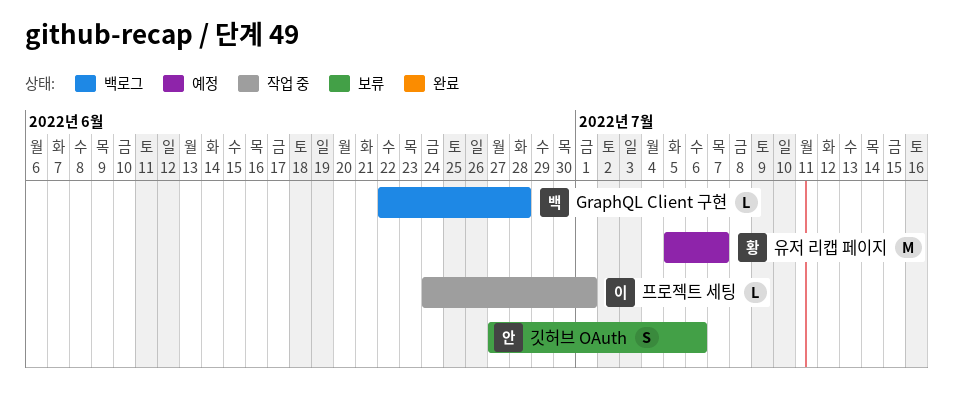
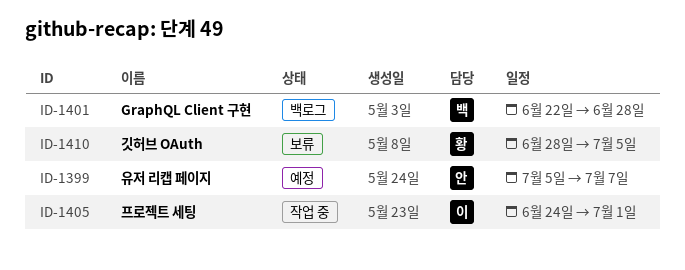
깃허브 OAuth, owner: 안 -> 황
깃허브 OAuth, start: Jun 27 -> Jun 28
깃허브 OAuth, due: Jul 6 -> Jul 5
유저 리캡 페이지, owner: 황 -> 안

